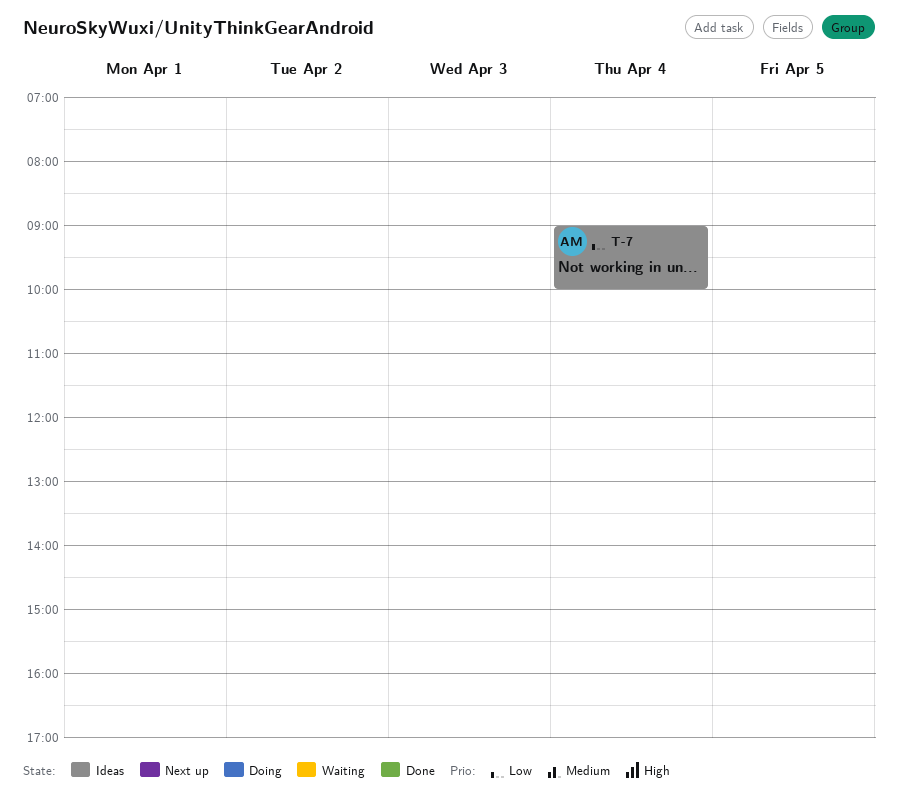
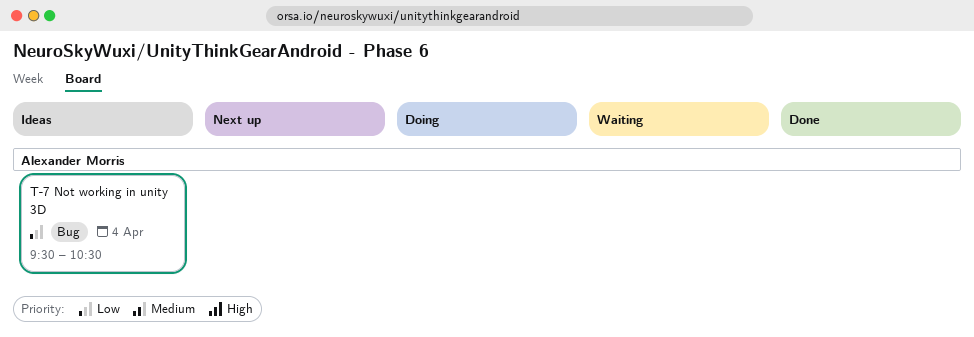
T-7, begins: 09:00 -> 09:30
T-7, ends: 10:00 -> 10:30

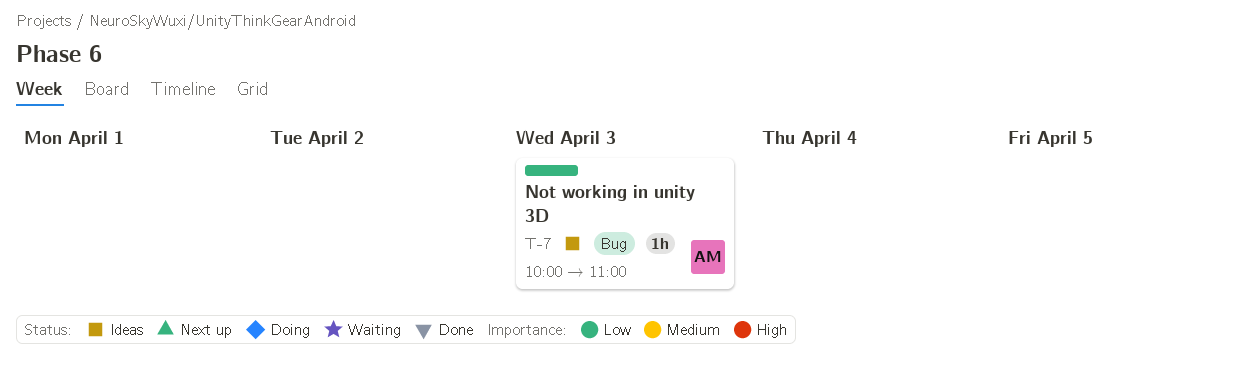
T-7, day: Apr 4 -> Apr 3
T-7, begins: 09:30 -> 10:00
T-7, ends: 10:30 -> 11:00

